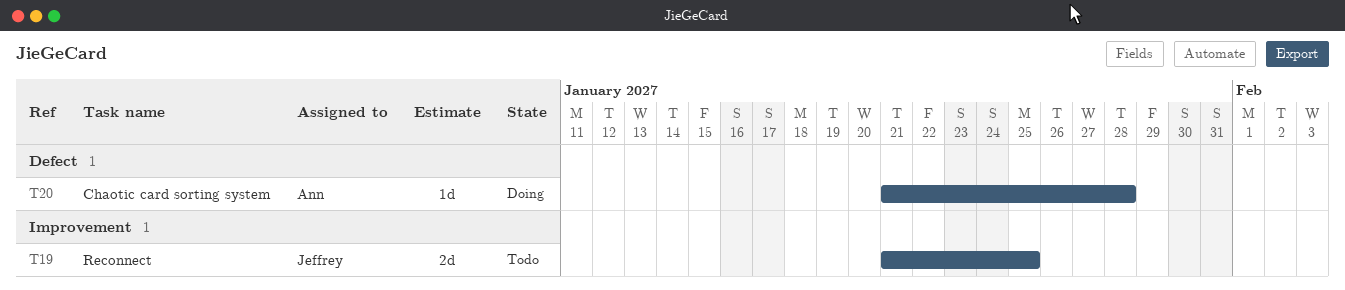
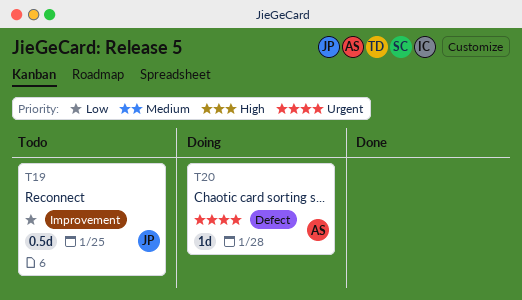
T19, estimate: 2d -> 0.5d

